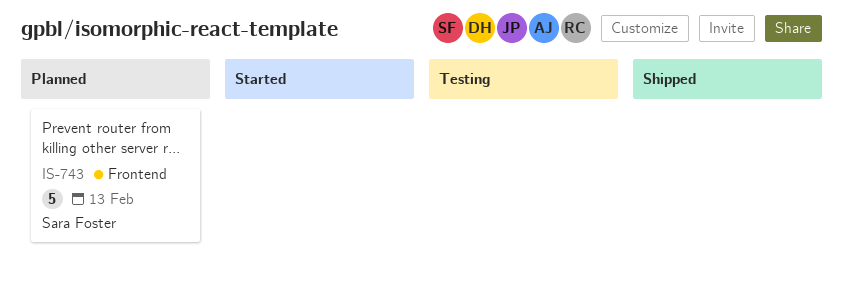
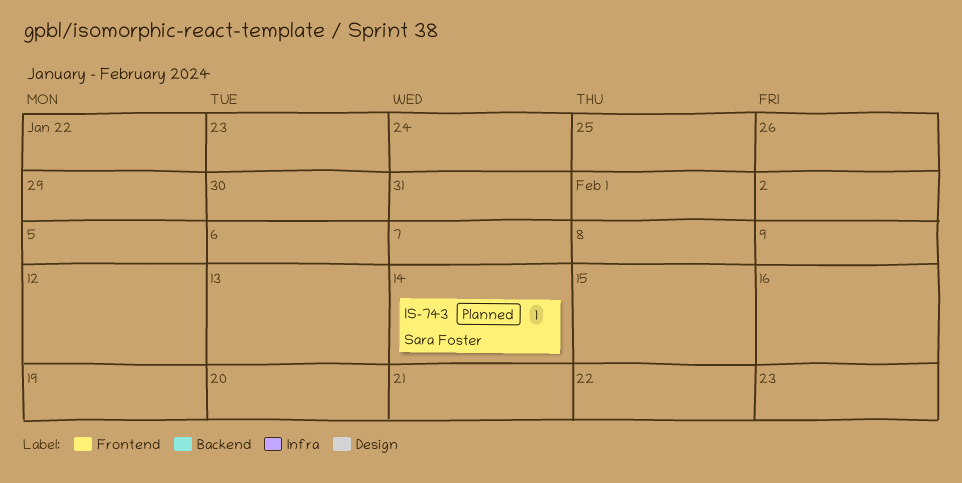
IS-743, estimate: 5 -> 1
IS-743, due: Feb 13 -> Feb 14

